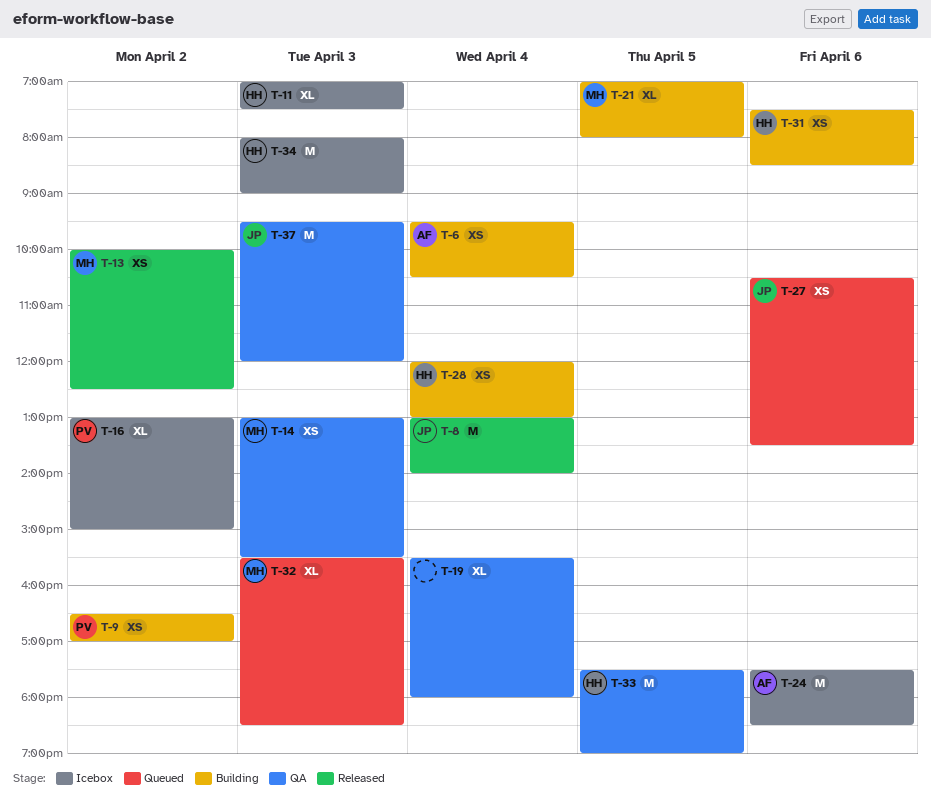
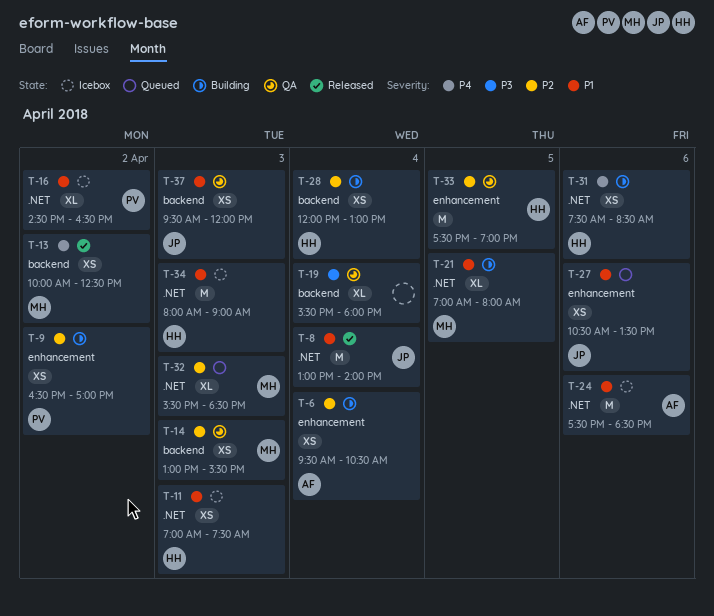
T-11, estimate: XL -> XS
T-16, begins: 13:00 -> 14:30
T-16, ends: 15:00 -> 16:30
T-37, estimate: M -> XS

